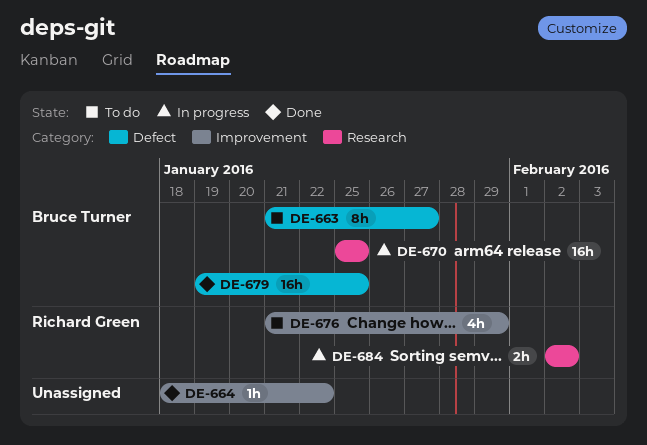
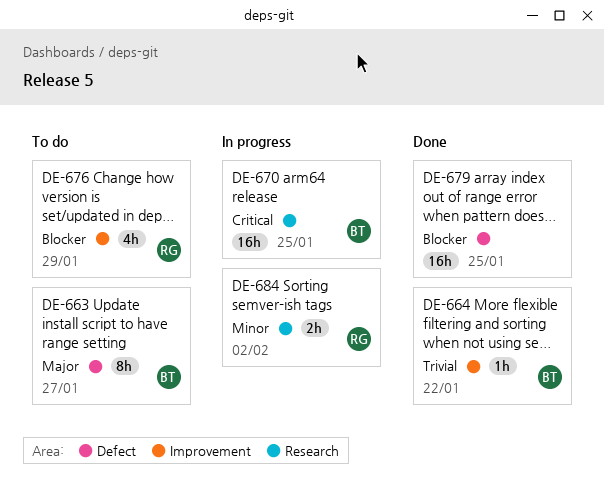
DE-664, owner: none -> Bruce Turner
DE-679, owner: Bruce Turner -> none

